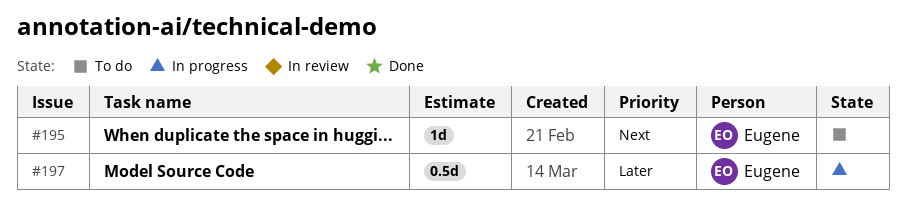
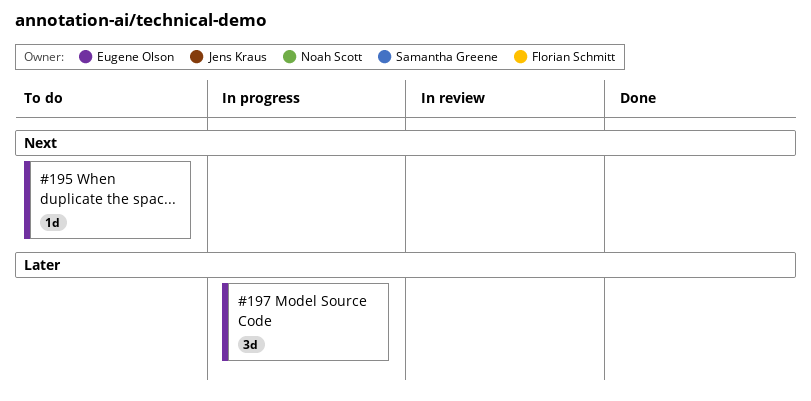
#197, estimate: 0.5d -> 3d

